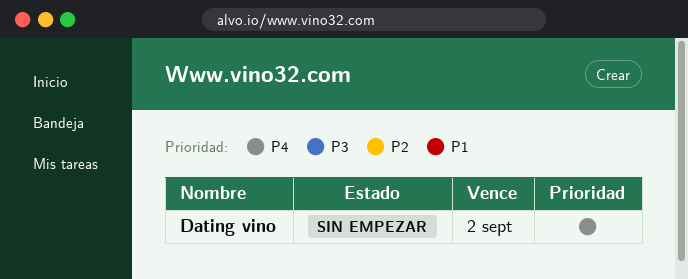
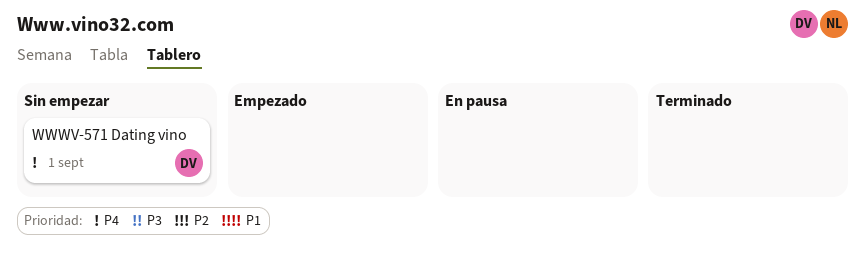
Dating vino, due: Sep 2 -> Sep 1

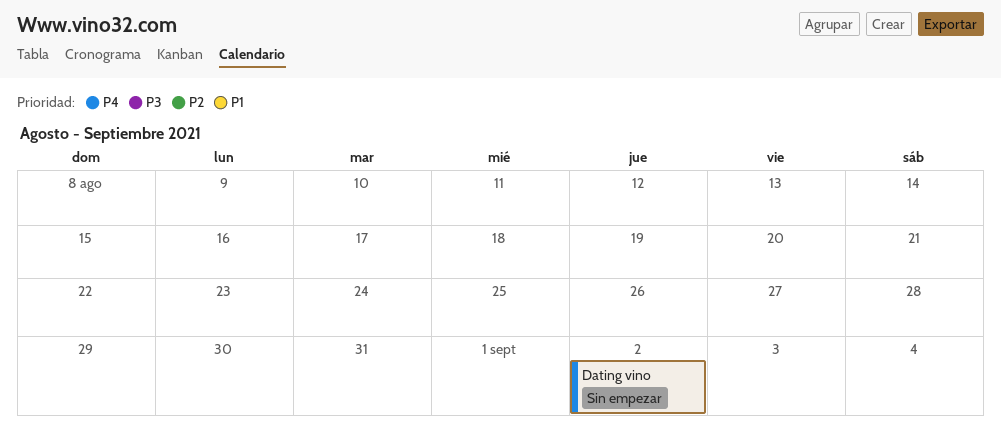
Dating vino, due: Sep 1 -> Sep 2

